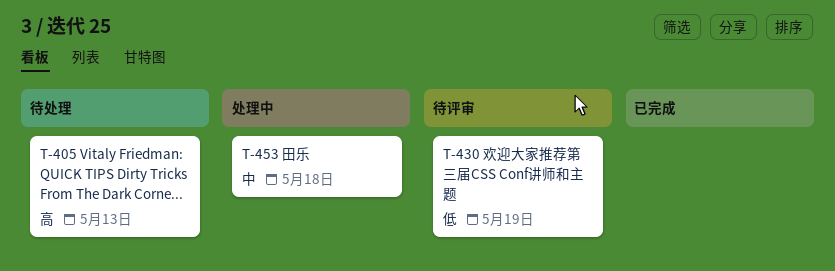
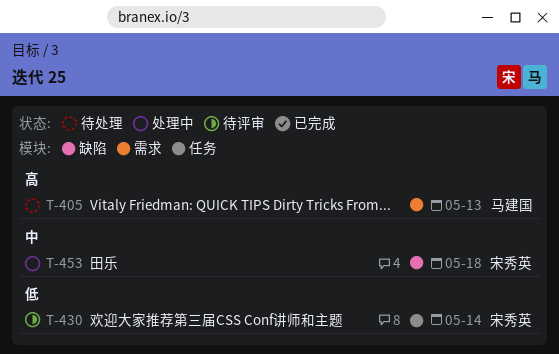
T-430, due: May 19 -> May 14

